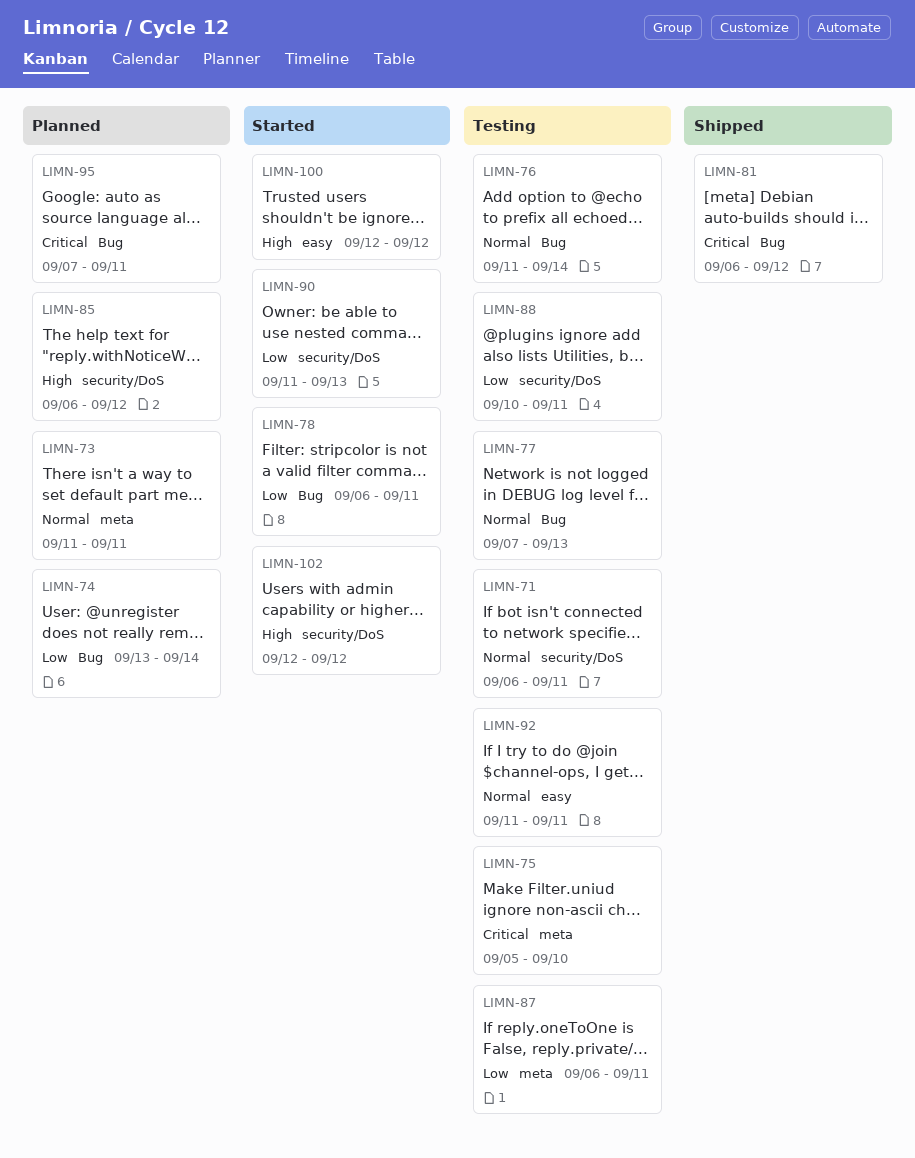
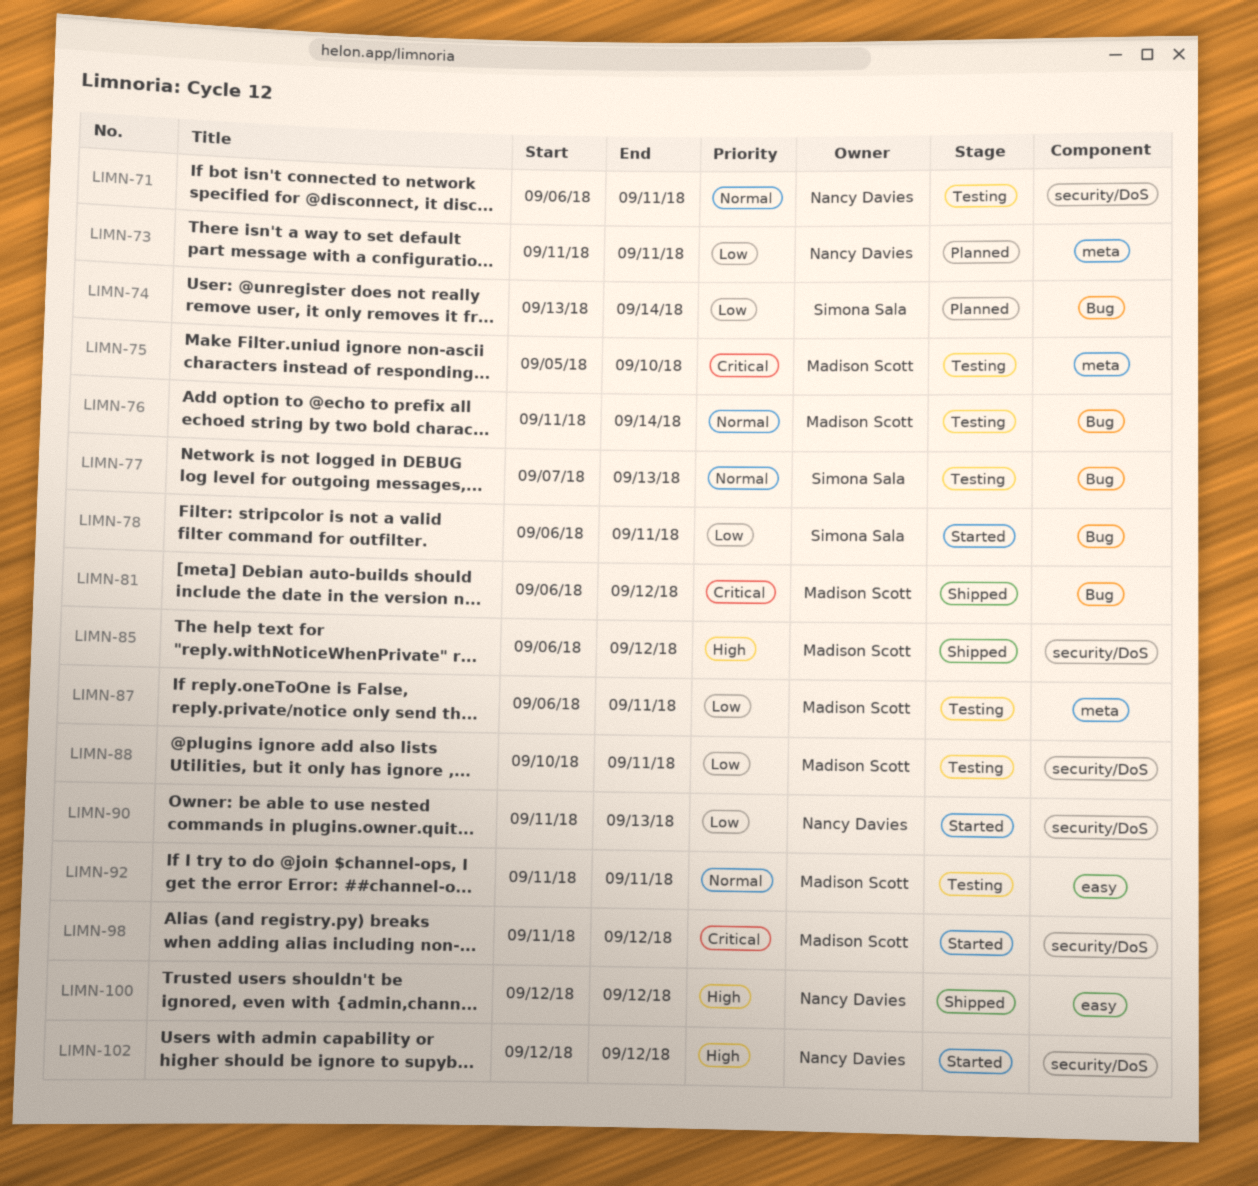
LIMN-73, priority: Normal -> Low
LIMN-85, status: Planned -> Shipped
LIMN-95: present -> none
LIMN-98: none -> present
LIMN-100, status: Started -> Shipped

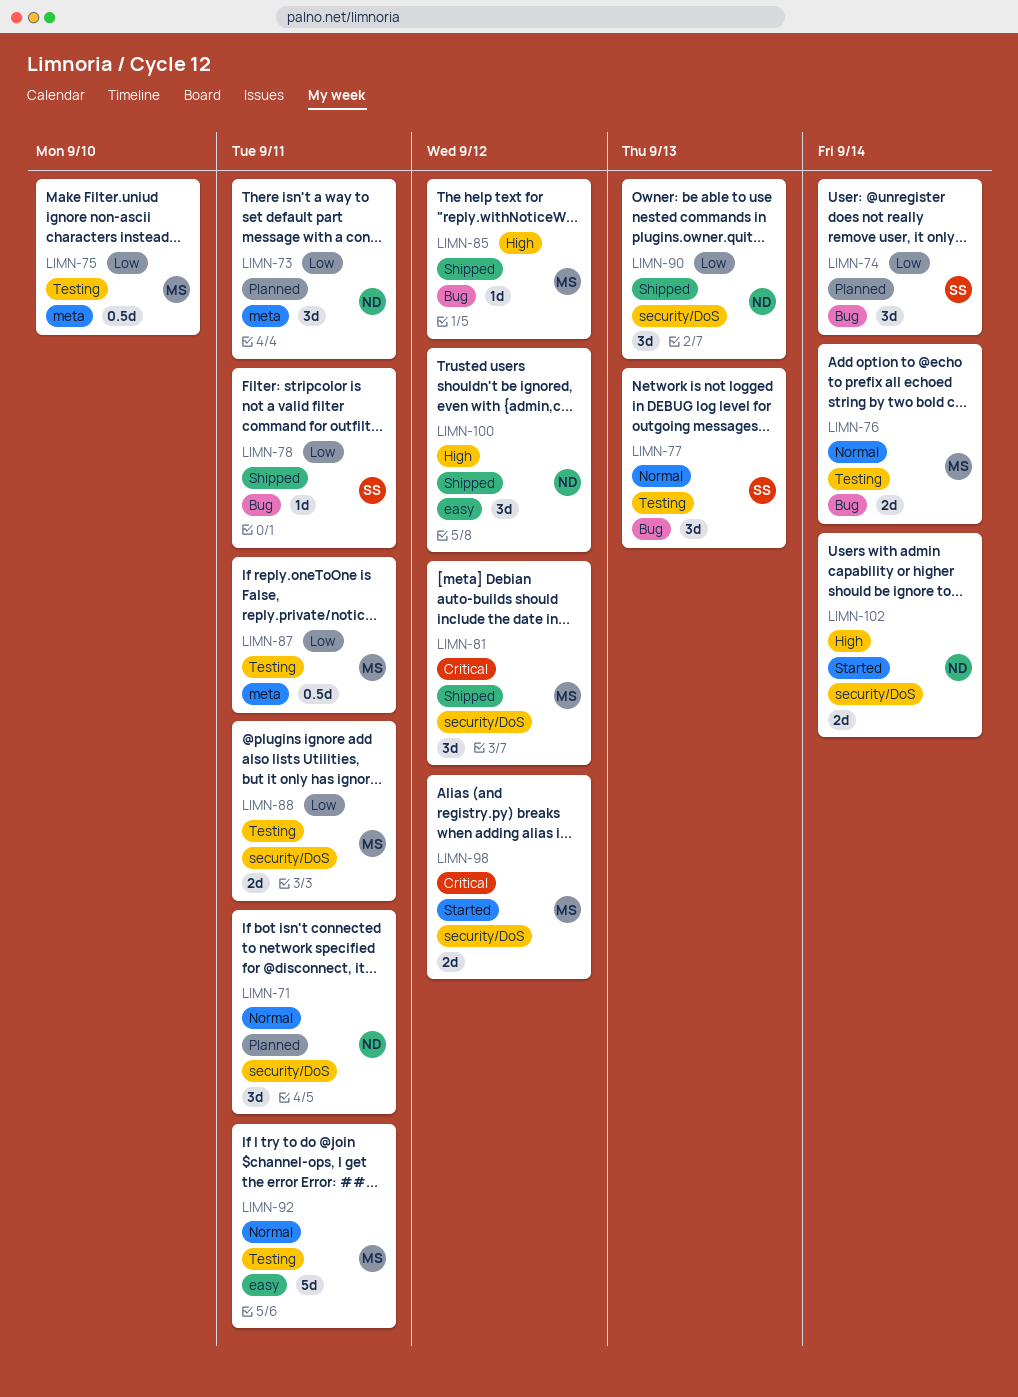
LIMN-71, status: Testing -> Planned
LIMN-75, priority: Critical -> Low
LIMN-78, status: Started -> Shipped
LIMN-81, label: Bug -> security/DoS
LIMN-85, label: security/DoS -> Bug
LIMN-90, status: Started -> Shipped
LIMN-102, due: Sep 12 -> Sep 14

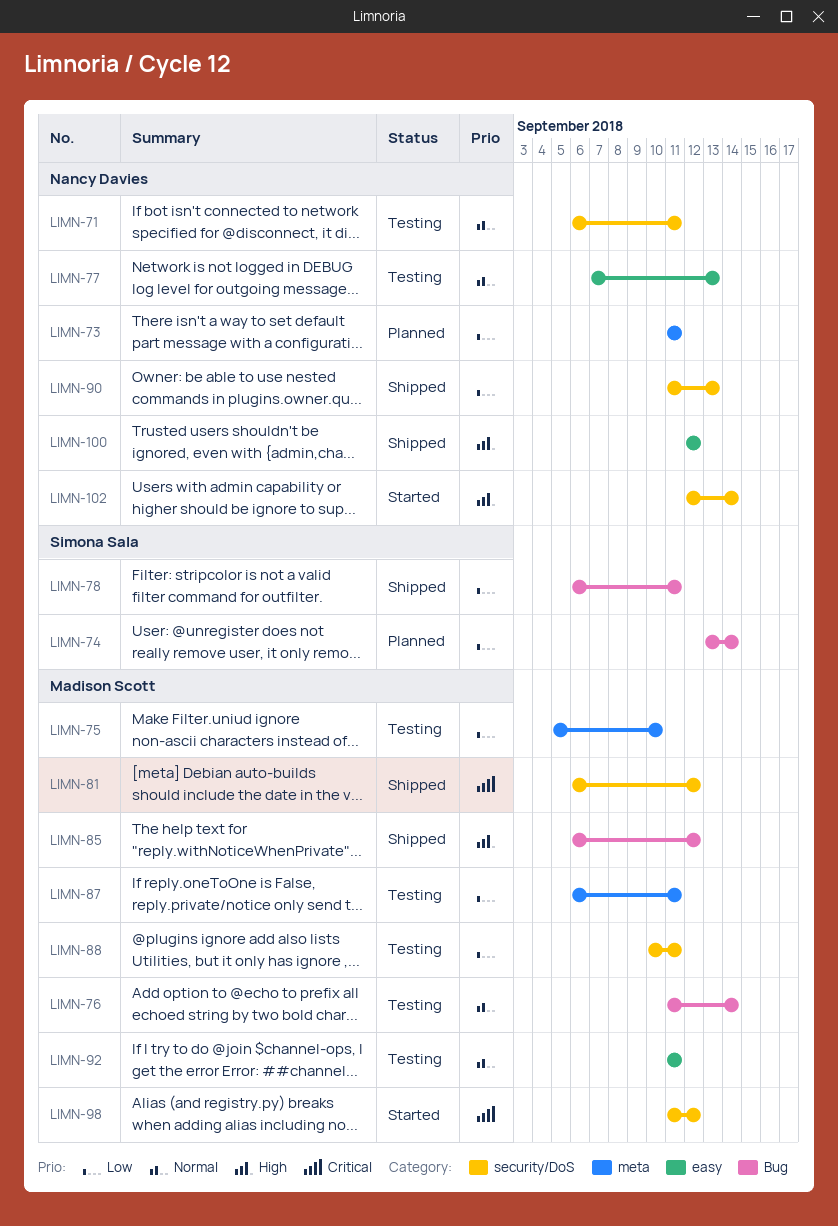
LIMN-71, status: Planned -> Testing
LIMN-77, owner: Simona Sala -> Nancy Davies
LIMN-77, label: Bug -> easy

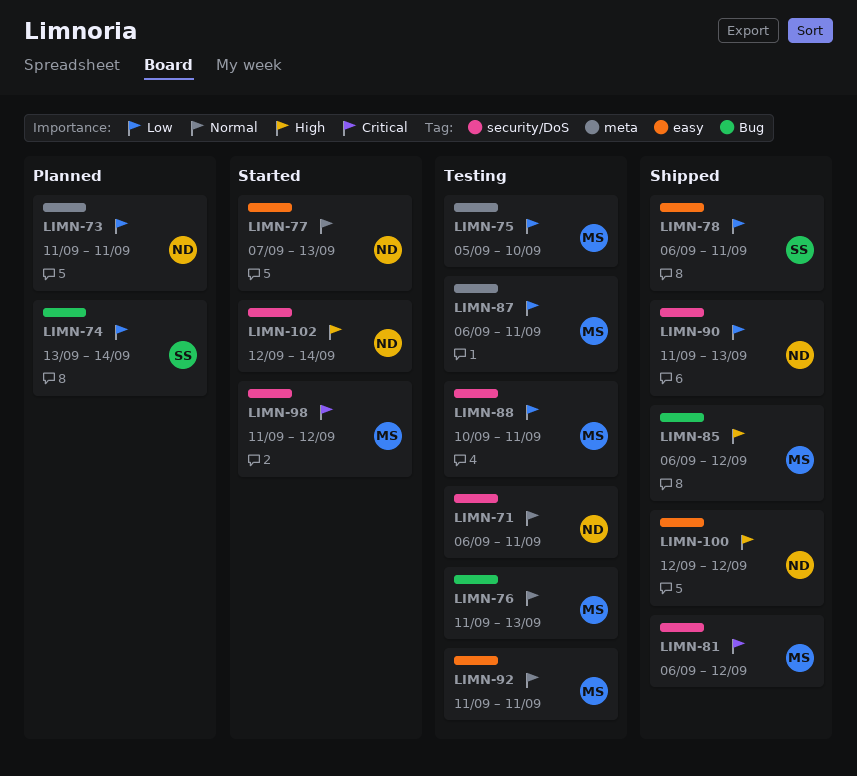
LIMN-76, due: Sep 14 -> Sep 13
LIMN-77, status: Testing -> Started
LIMN-78, label: Bug -> easy

